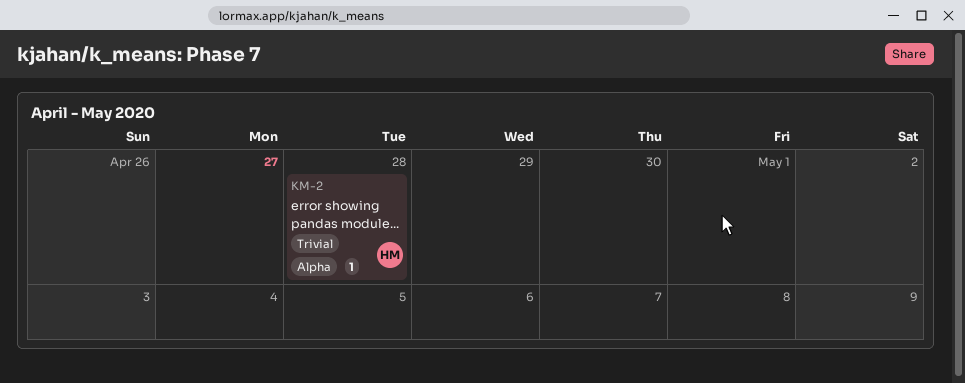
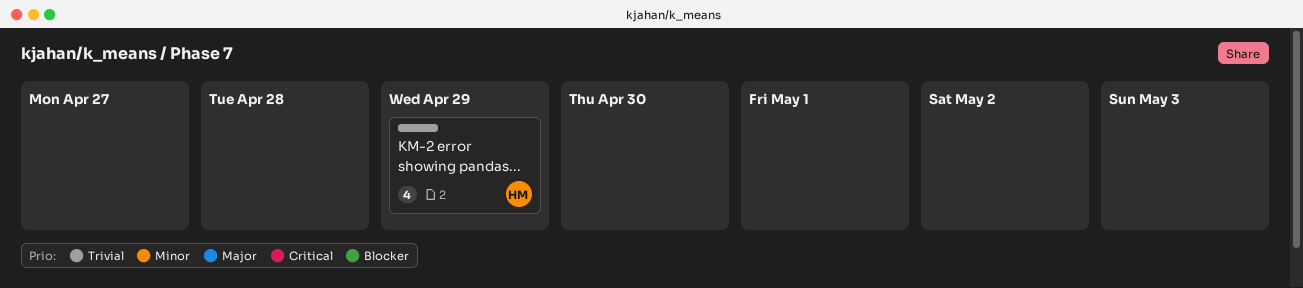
KM-2, estimate: 1 -> 4
KM-2, due: Apr 28 -> Apr 29

